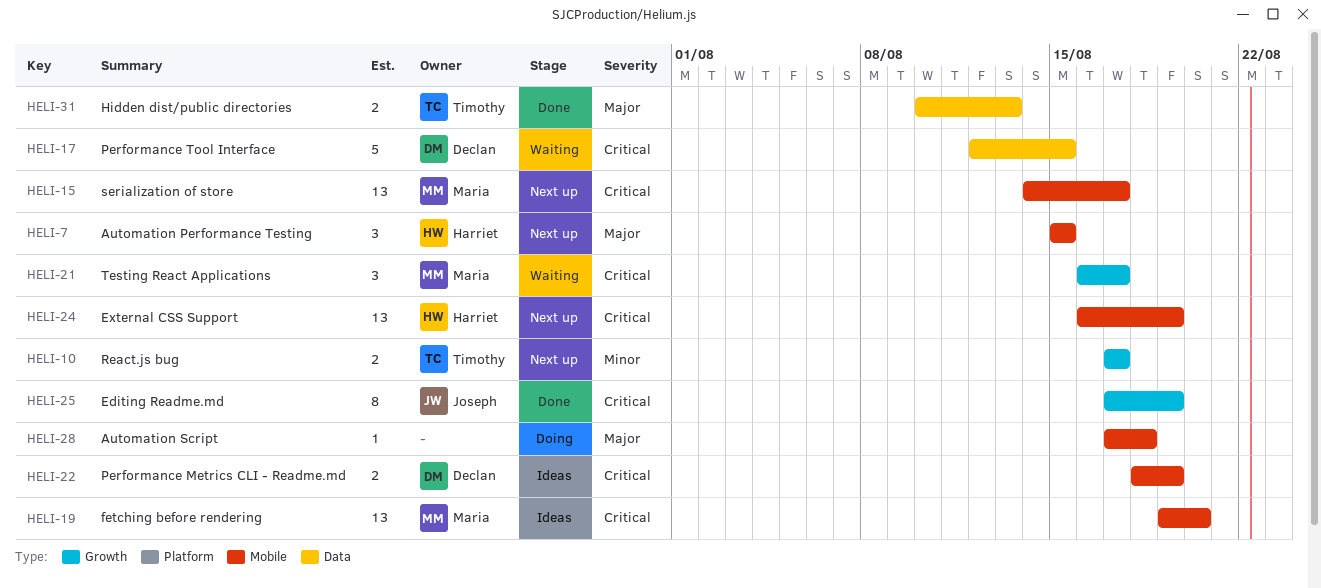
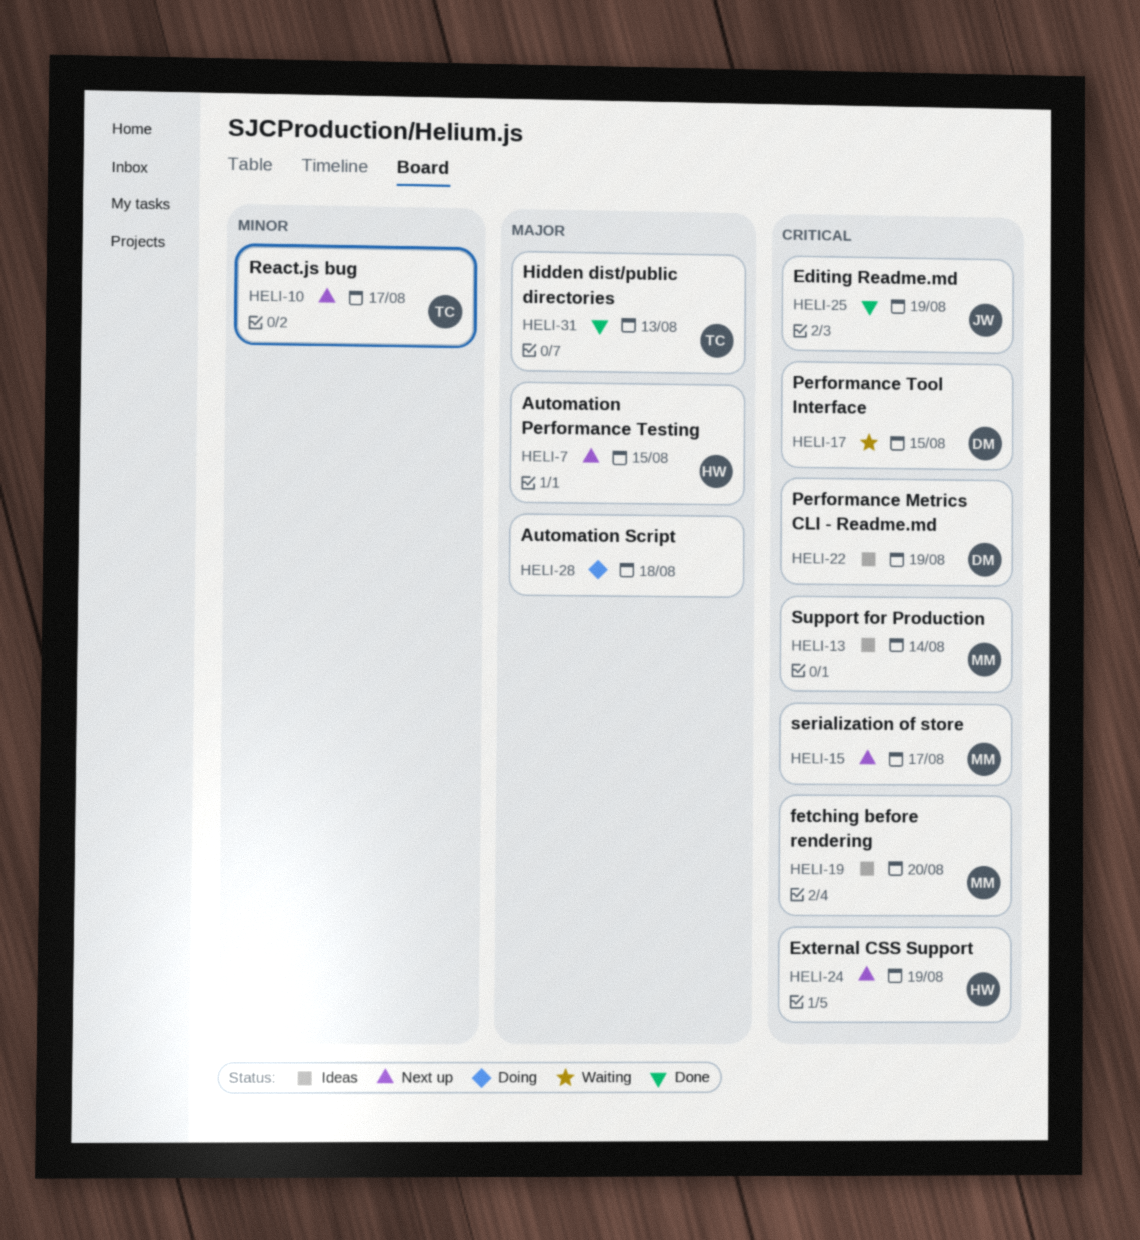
HELI-13: none -> present
HELI-21: present -> none

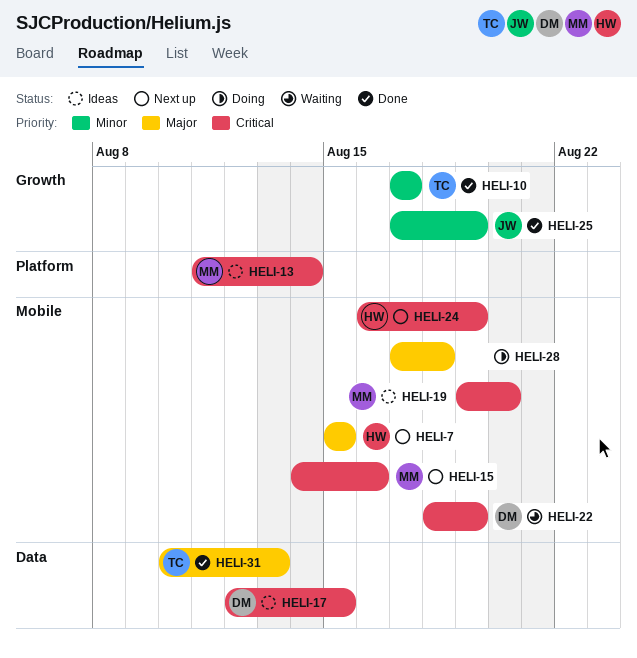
HELI-10, status: Next up -> Done
HELI-15, due: Aug 17 -> Aug 16
HELI-17, status: Waiting -> Ideas
HELI-22, status: Ideas -> Waiting
HELI-25, priority: Critical -> Minor

